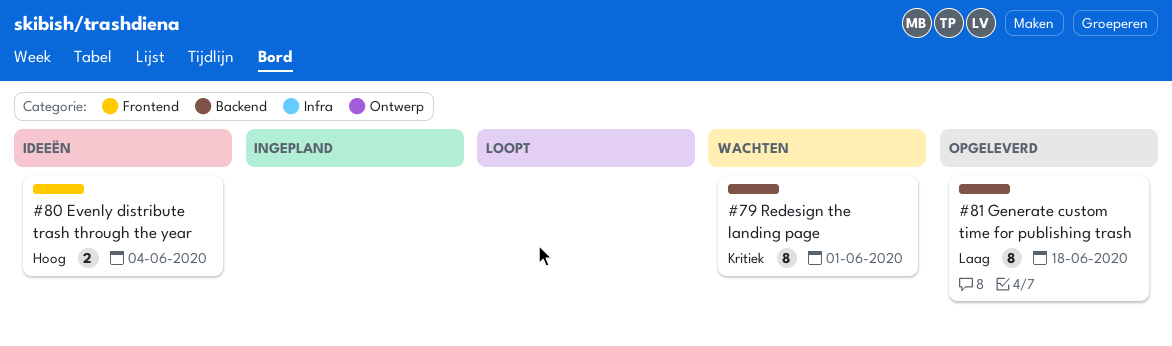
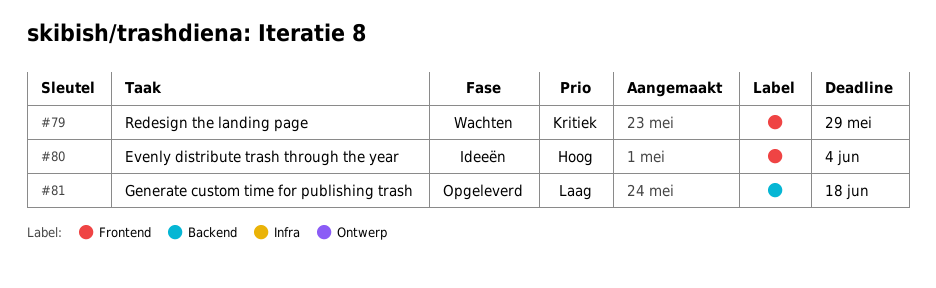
#79, label: Backend -> Frontend
#79, due: Jun 1 -> May 29

